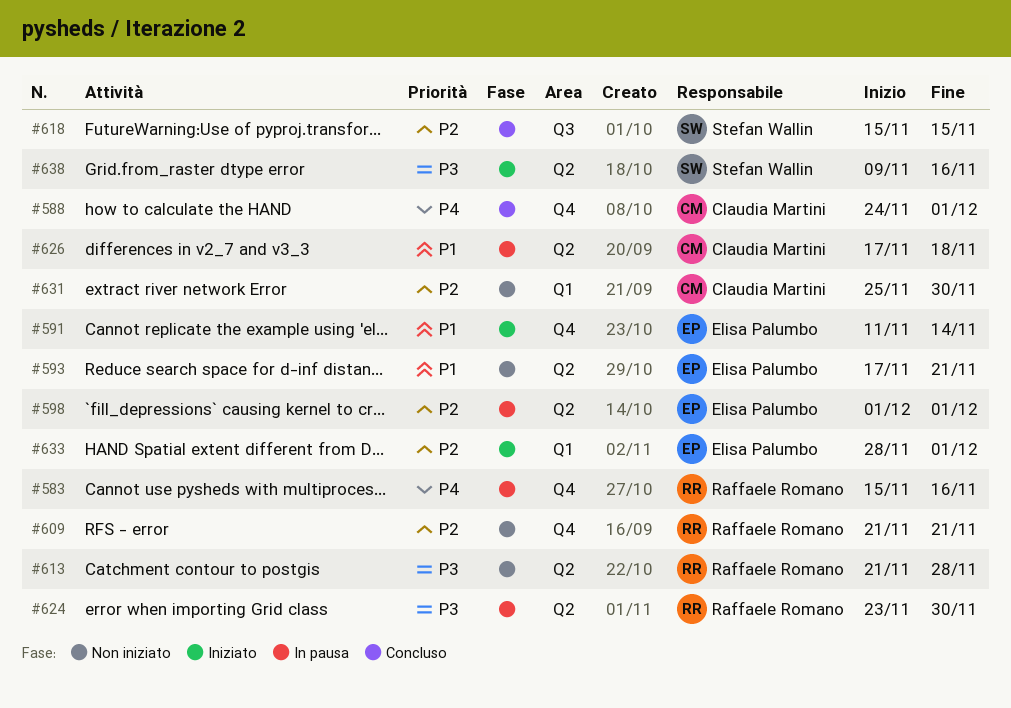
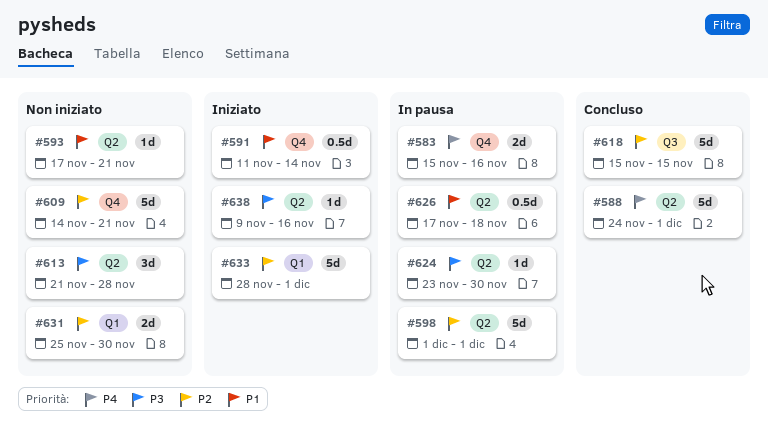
#588, label: Q4 -> Q2
#609, start: Nov 21 -> Nov 14

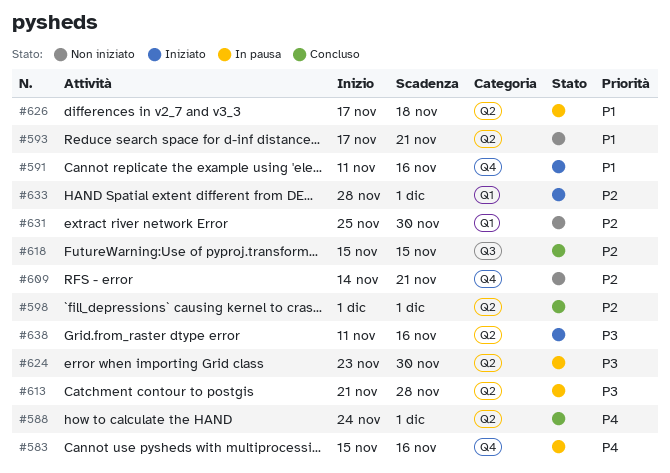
#591, due: Nov 14 -> Nov 16
#598, status: In pausa -> Concluso
#613, status: Non iniziato -> In pausa
#638, start: Nov 9 -> Nov 11

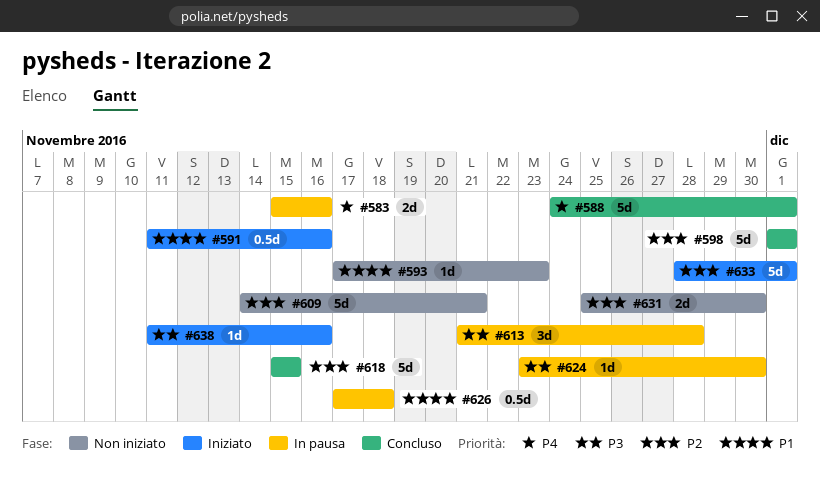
#593, due: Nov 21 -> Nov 23

